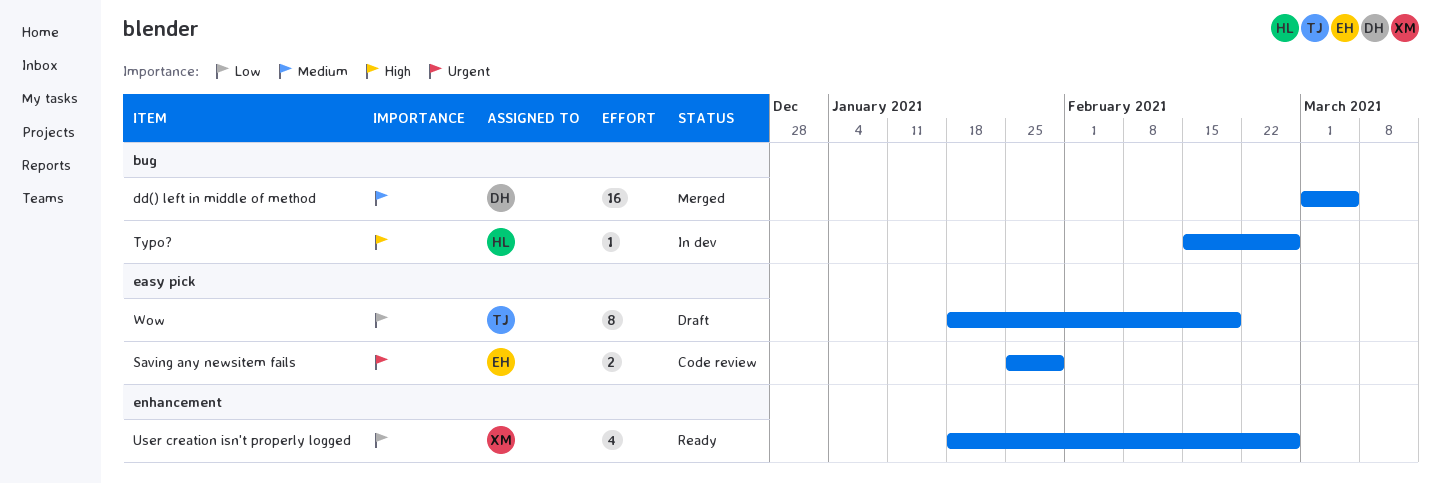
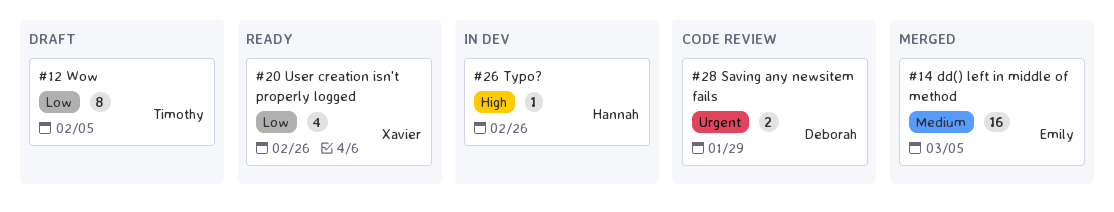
dd() left in middle of method, owner: Deborah -> Emily
Saving any newsitem fails, owner: Emily -> Deborah
Wow, due: Feb 19 -> Feb 5

